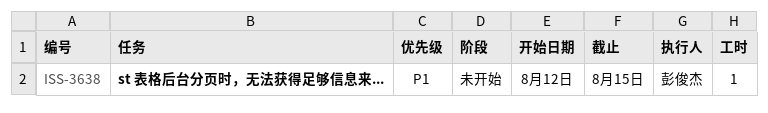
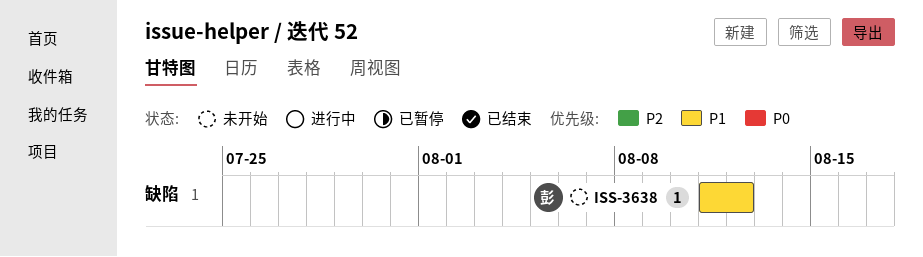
ISS-3638, start: Aug 12 -> Aug 11
ISS-3638, due: Aug 15 -> Aug 12

